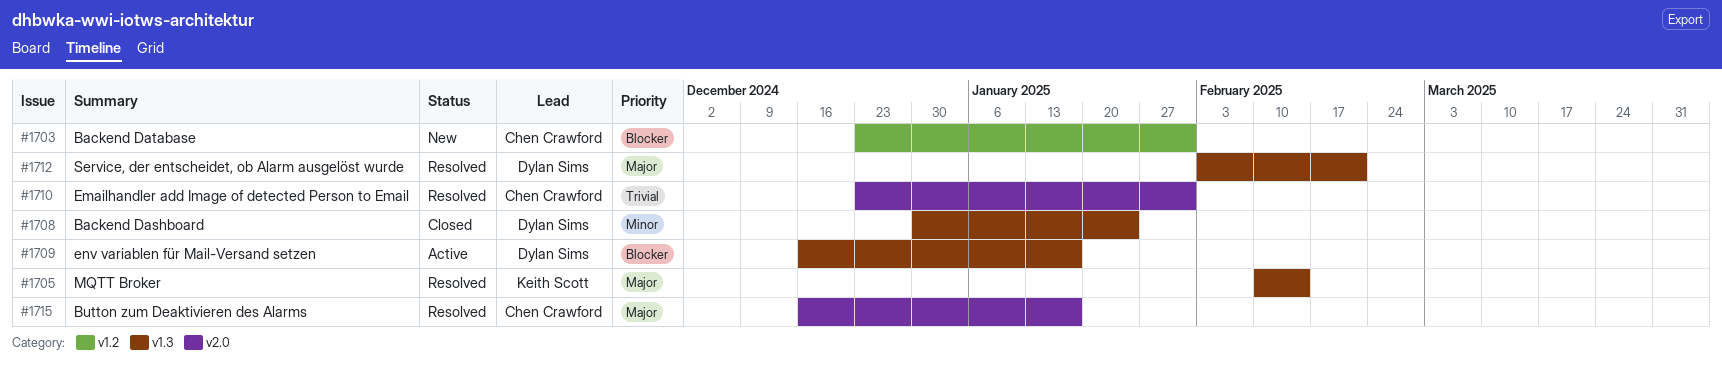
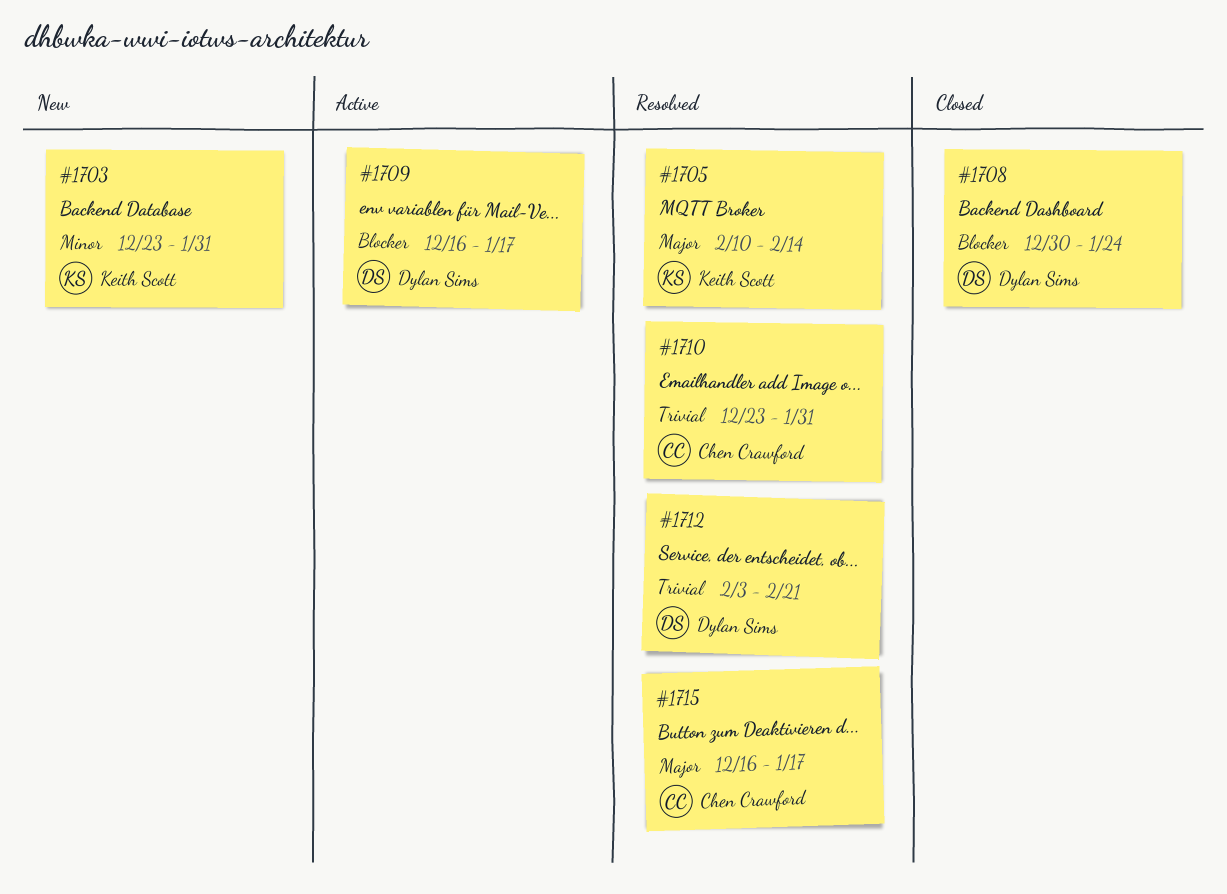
#1703, owner: Chen Crawford -> Keith Scott
#1703, priority: Blocker -> Minor
#1708, priority: Minor -> Blocker
#1712, priority: Major -> Trivial

